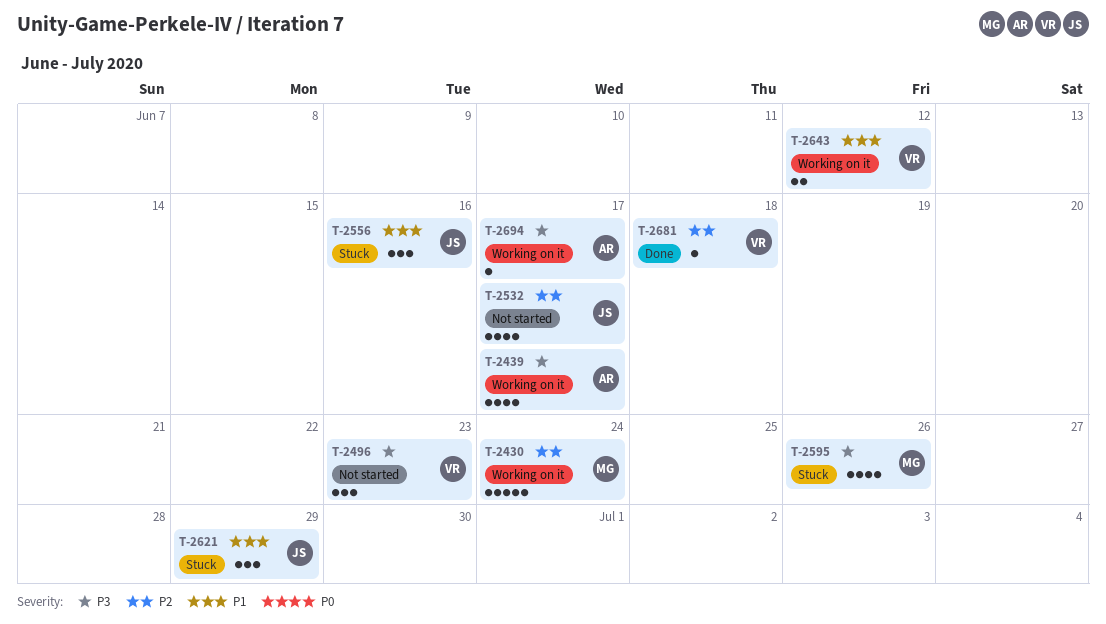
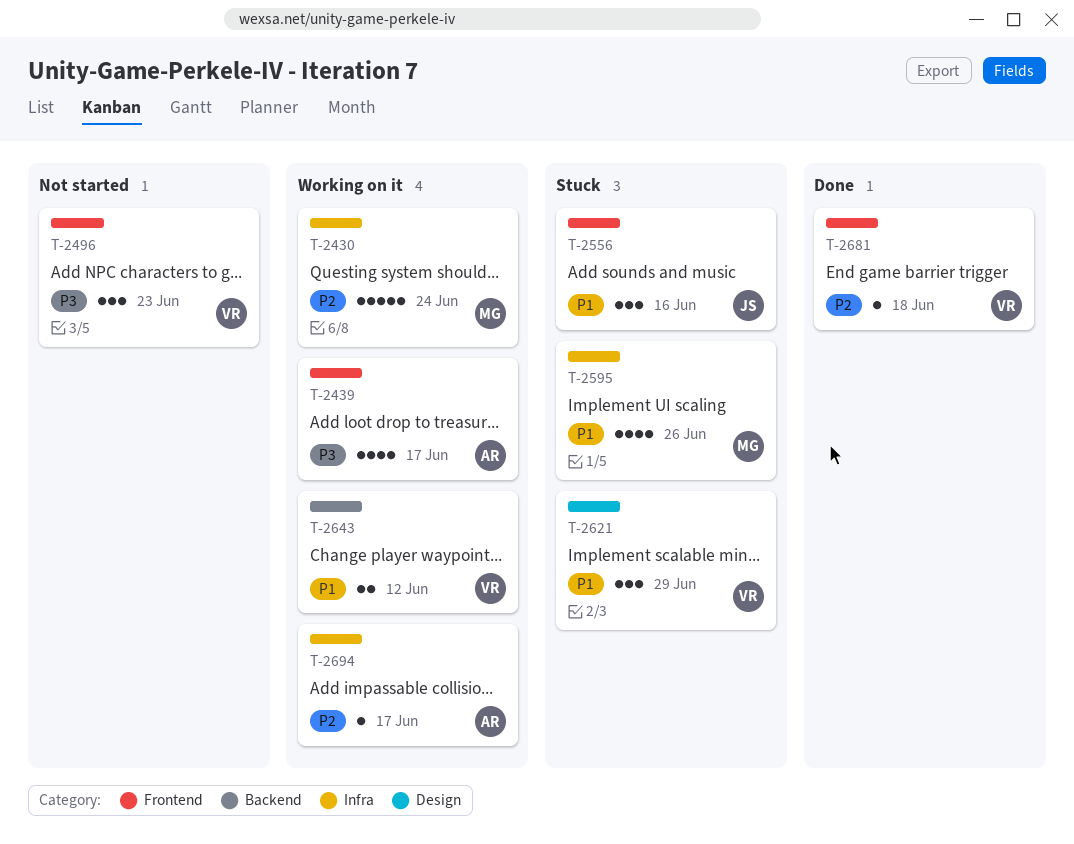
T-2532: present -> none
T-2595, priority: P3 -> P1
T-2621, owner: JS -> VR
T-2694, priority: P3 -> P2

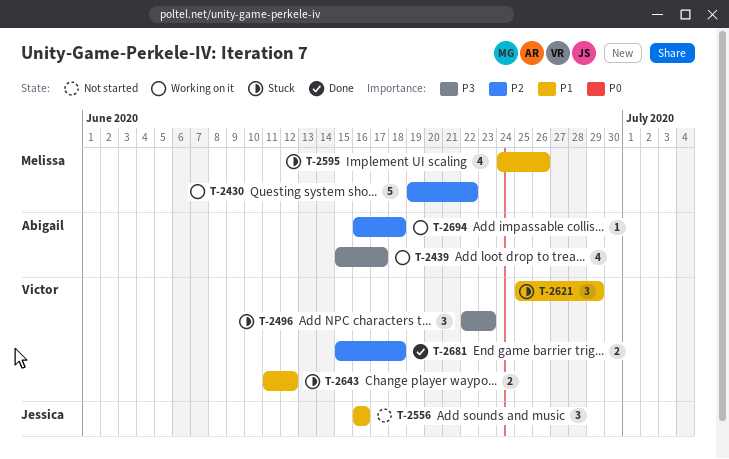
T-2430, due: Jun 24 -> Jun 22
T-2496, status: Not started -> Stuck
T-2556, status: Stuck -> Not started
T-2643, status: Working on it -> Stuck
T-2681, estimate: 1 -> 2
T-2694, due: Jun 17 -> Jun 18

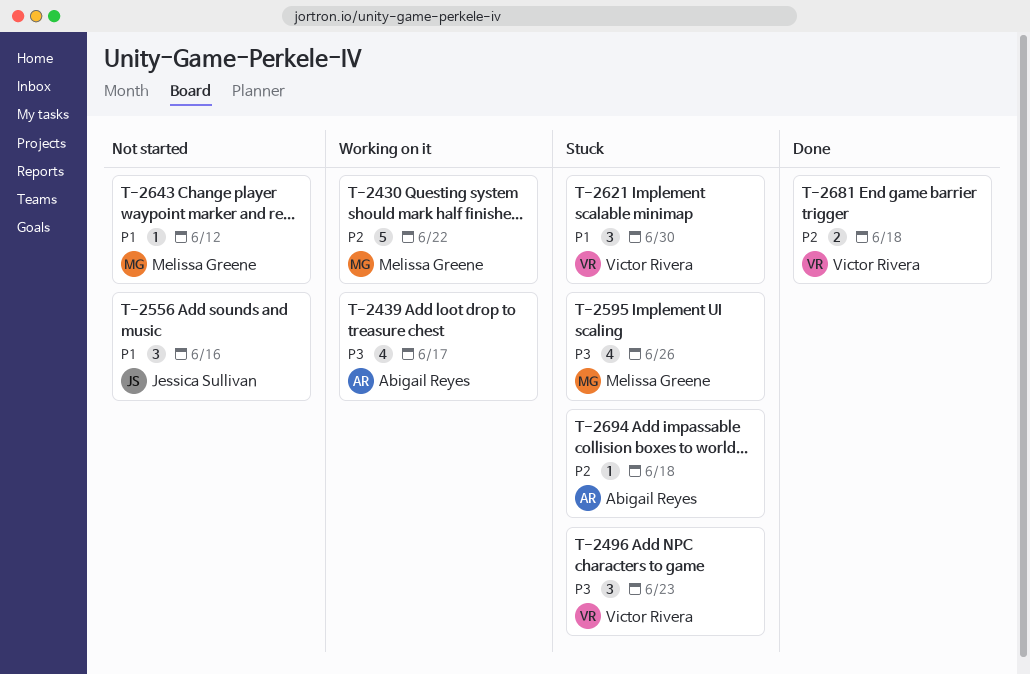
T-2595, priority: P1 -> P3
T-2621, due: Jun 29 -> Jun 30
T-2643, status: Stuck -> Not started
T-2643, owner: Victor Rivera -> Melissa Greene
T-2643, estimate: 2 -> 1
T-2694, status: Working on it -> Stuck

